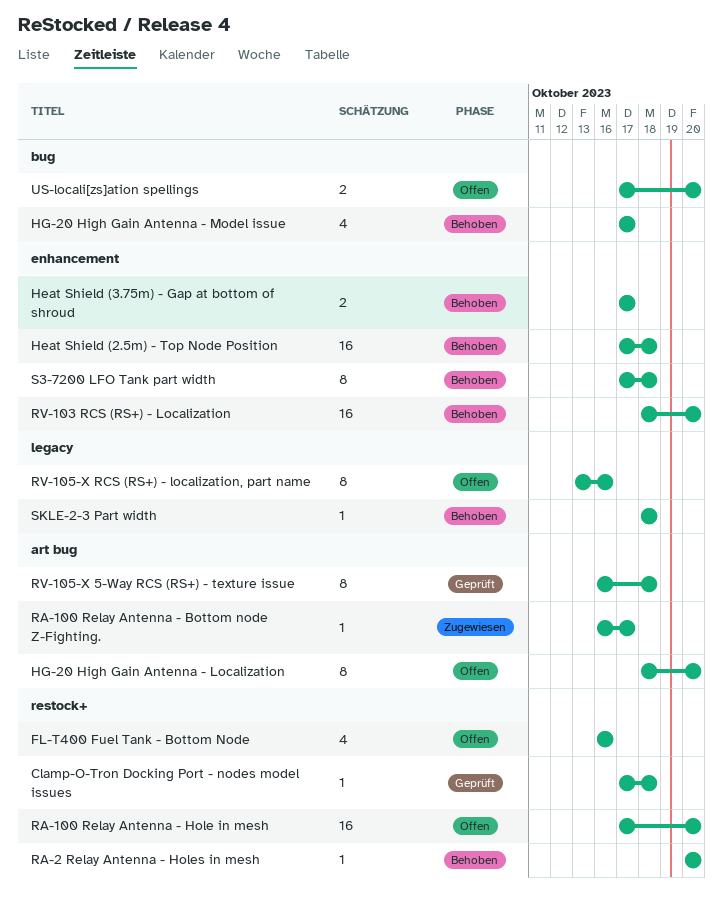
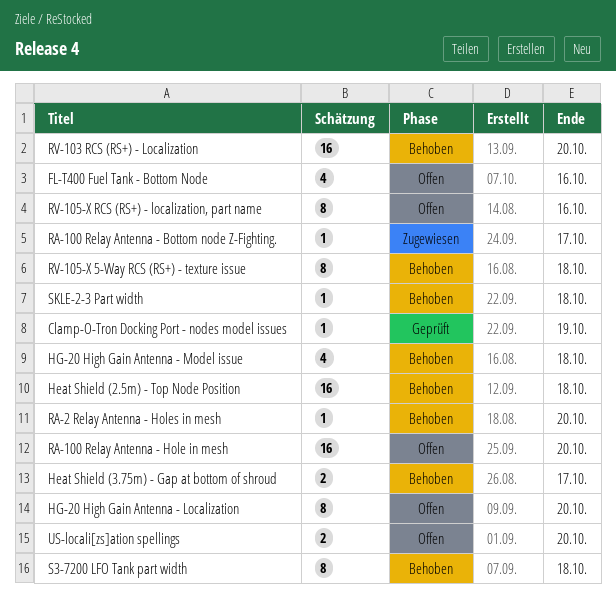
Clamp-O-Tron Docking Port - nodes model issues, due: Oct 18 -> Oct 19
HG-20 High Gain Antenna - Model issue, due: Oct 17 -> Oct 18
RV-105-X 5-Way RCS (RS+) - texture issue, status: Geprüft -> Behoben

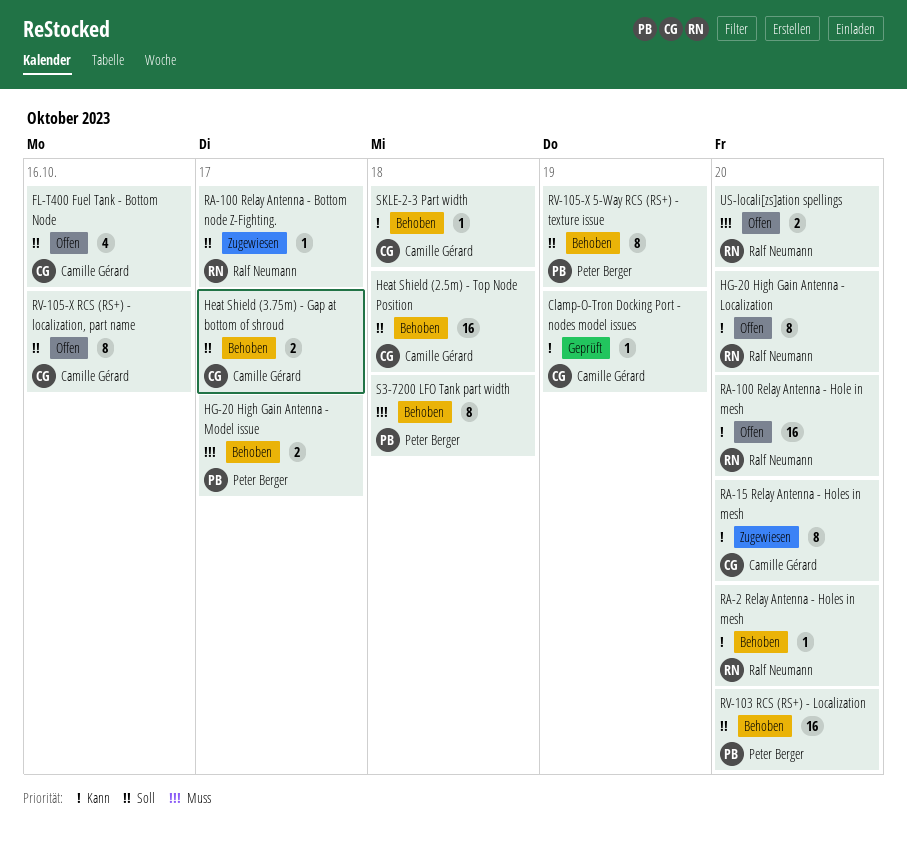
HG-20 High Gain Antenna - Model issue, estimate: 4 -> 2
HG-20 High Gain Antenna - Model issue, due: Oct 18 -> Oct 17
RA-15 Relay Antenna - Holes in mesh: none -> present
RV-105-X 5-Way RCS (RS+) - texture issue, due: Oct 18 -> Oct 19

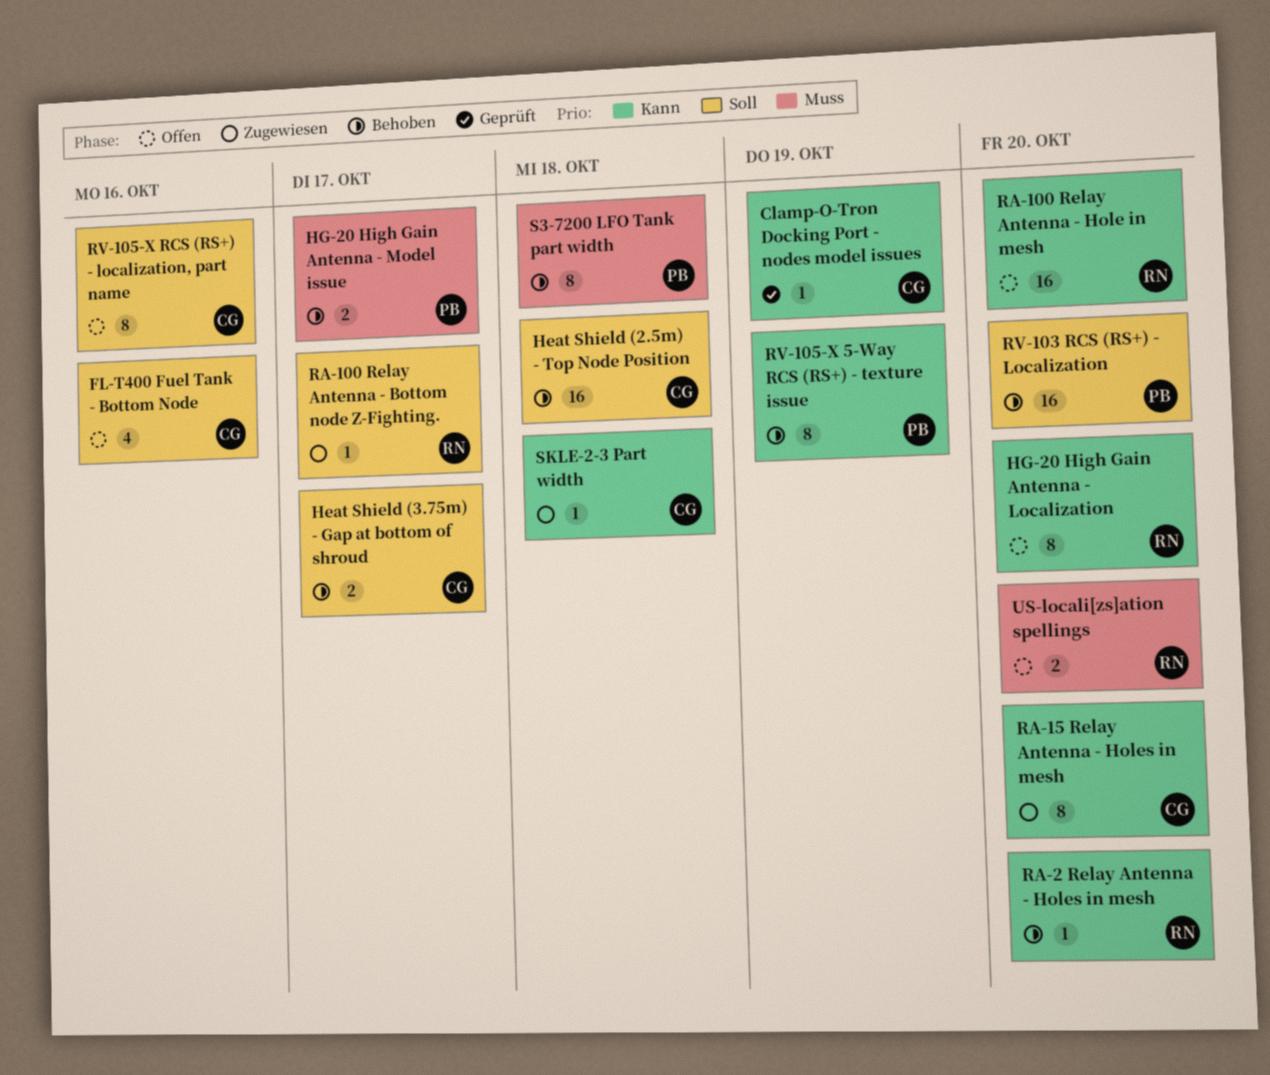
RV-105-X 5-Way RCS (RS+) - texture issue, priority: Soll -> Kann
SKLE-2-3 Part width, status: Behoben -> Zugewiesen

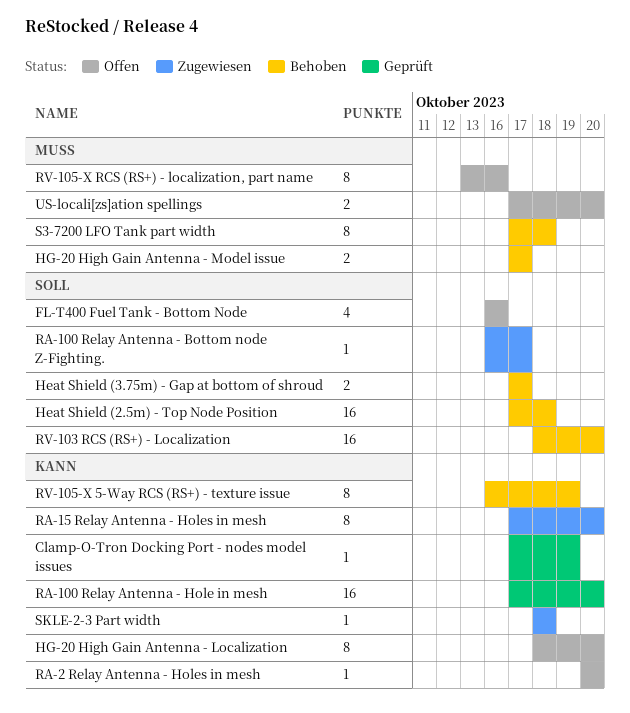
RA-100 Relay Antenna - Hole in mesh, status: Offen -> Geprüft
RA-2 Relay Antenna - Holes in mesh, status: Behoben -> Offen
RV-105-X RCS (RS+) - localization, part name, priority: Soll -> Muss

